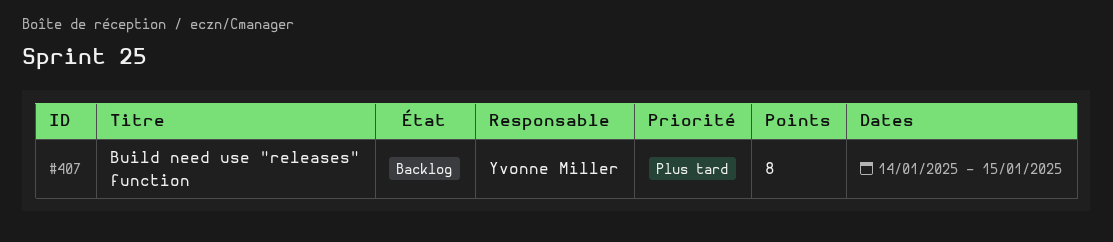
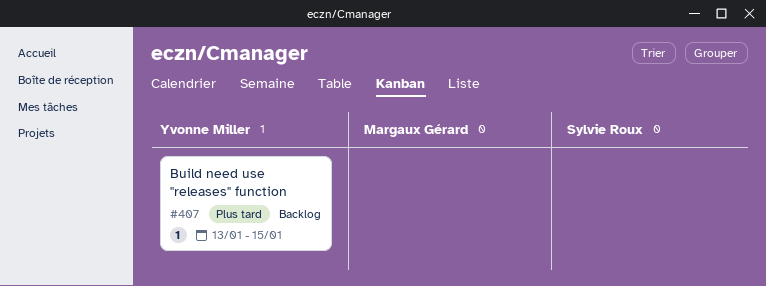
#407, estimate: 8 -> 1
#407, start: Jan 14 -> Jan 13

